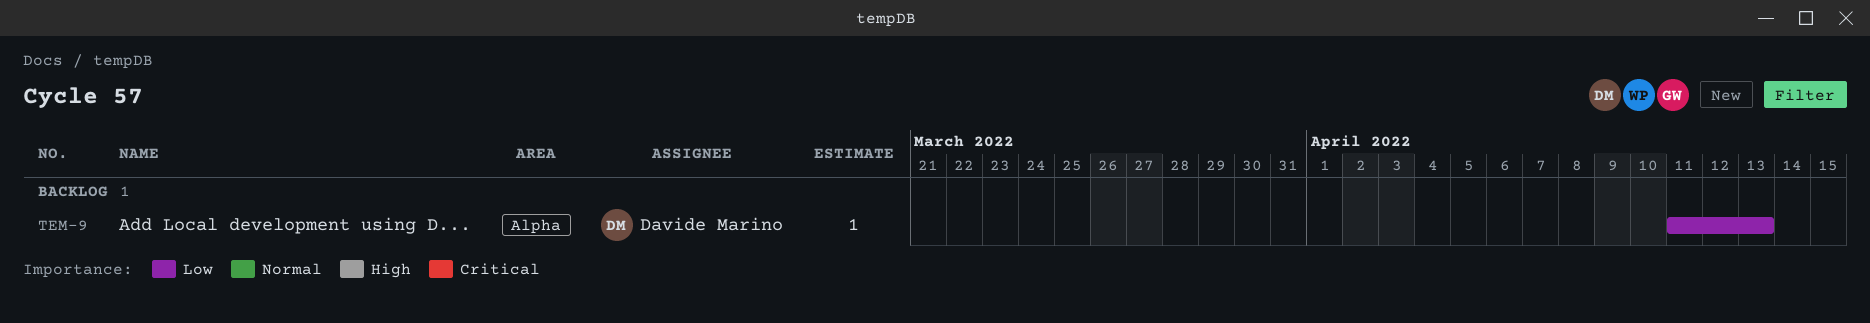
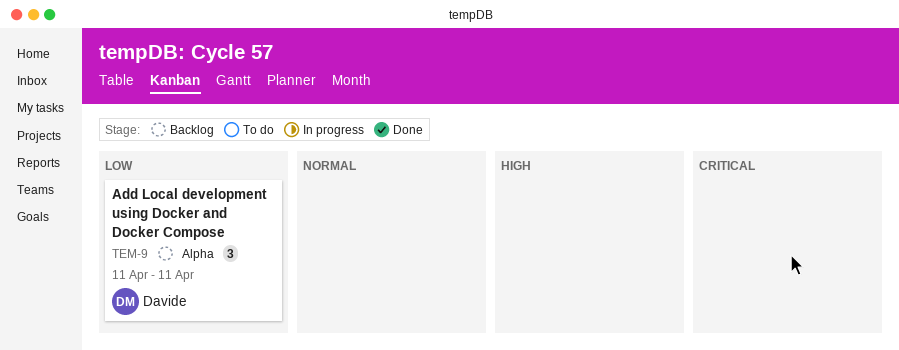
TEM-9, estimate: 1 -> 3
TEM-9, due: Apr 13 -> Apr 11

